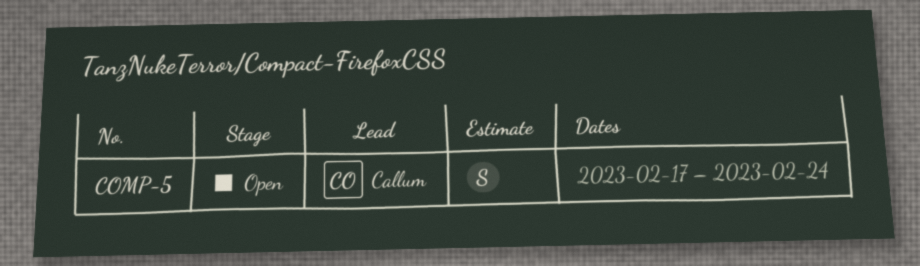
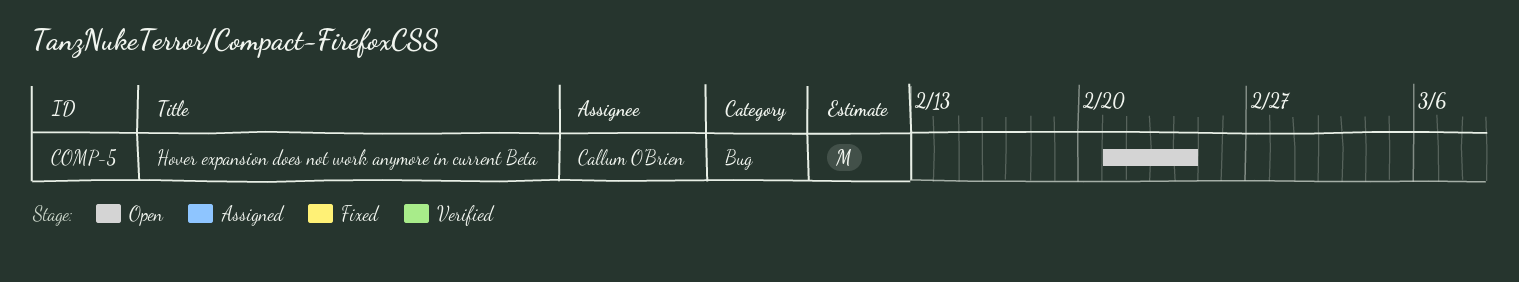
COMP-5, estimate: S -> M
COMP-5, start: Feb 17 -> Feb 21

